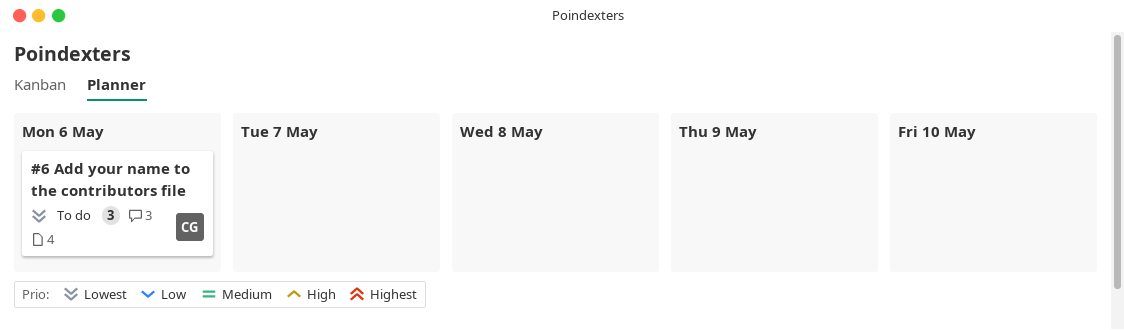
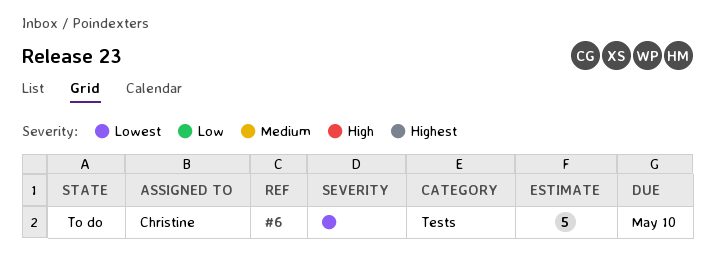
#6, estimate: 3 -> 5
#6, due: May 6 -> May 10

